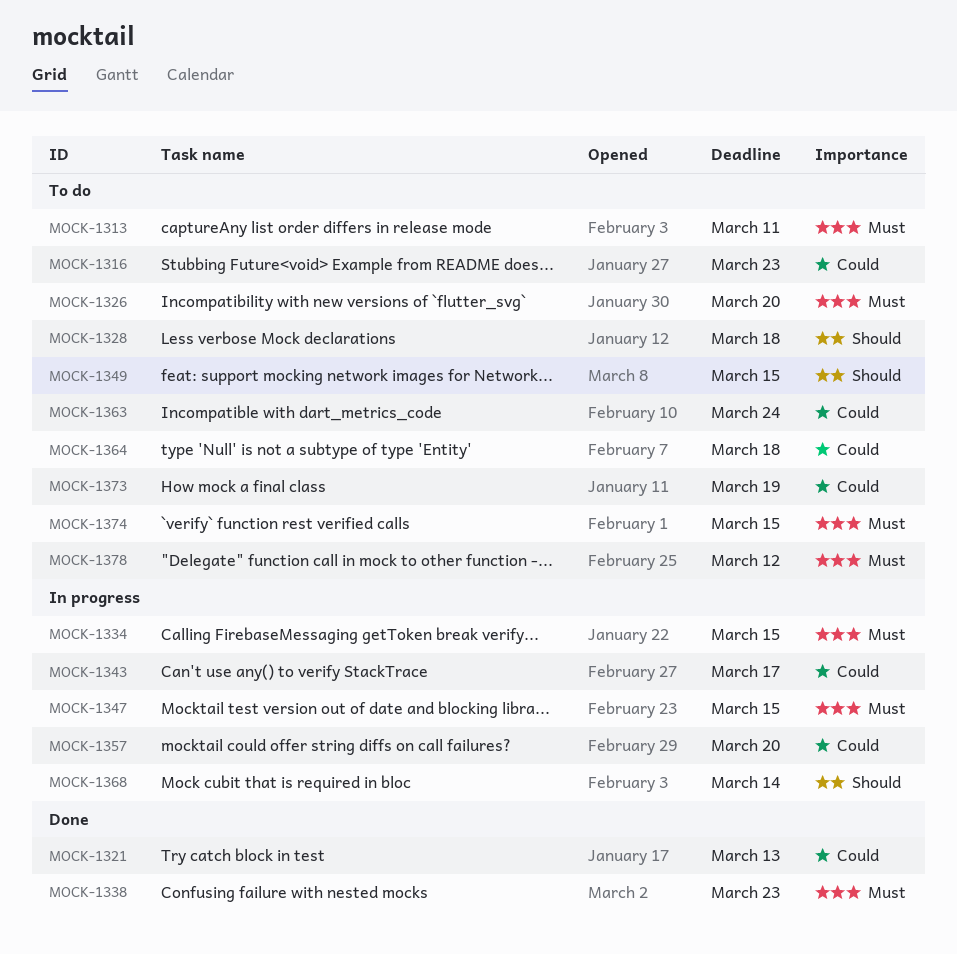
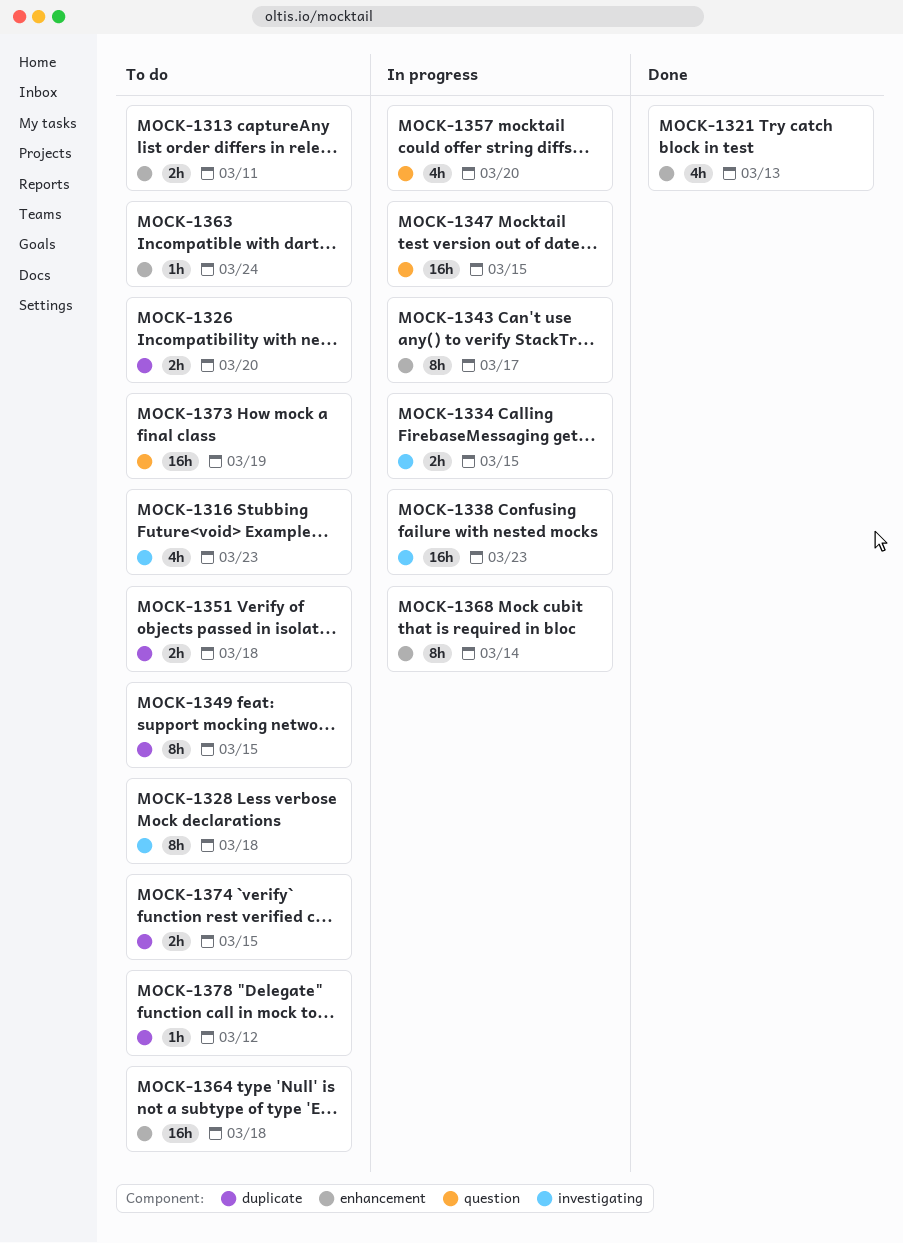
MOCK-1338, status: Done -> In progress
MOCK-1351: none -> present

